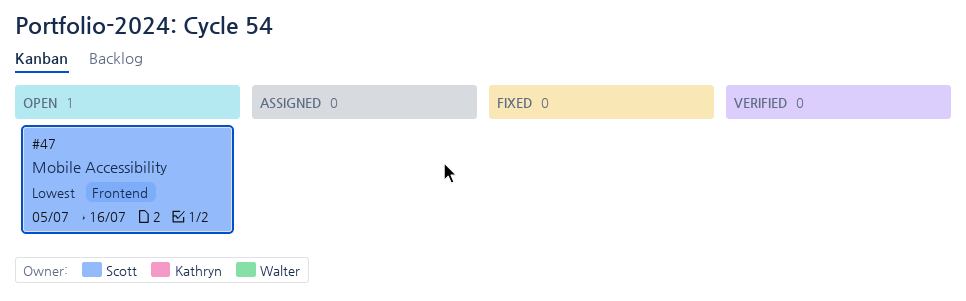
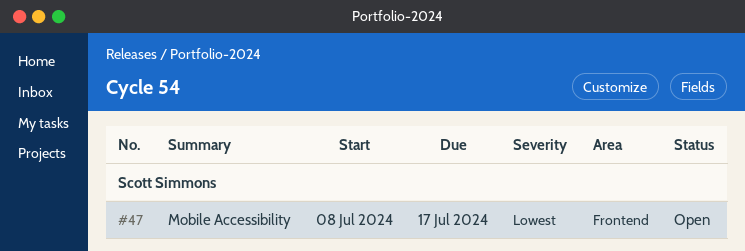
#47, start: Jul 5 -> Jul 8
#47, due: Jul 16 -> Jul 17

